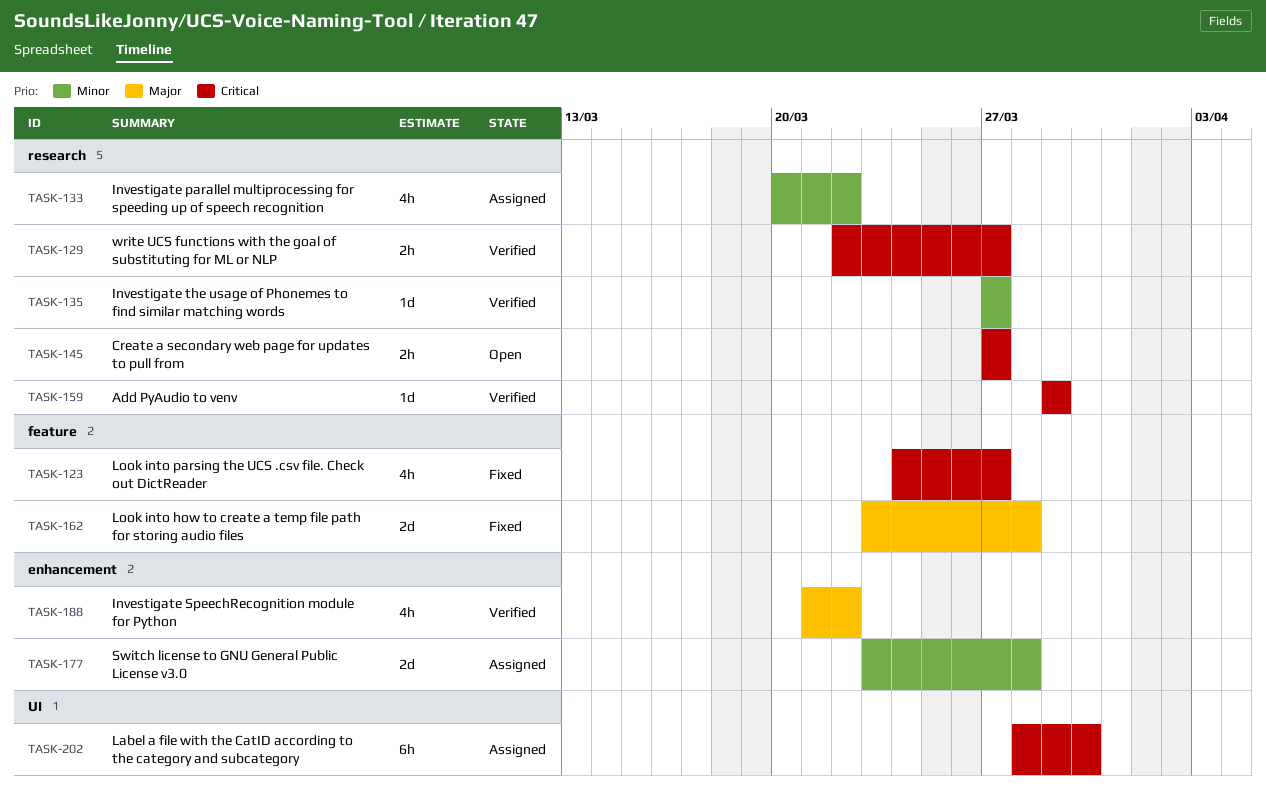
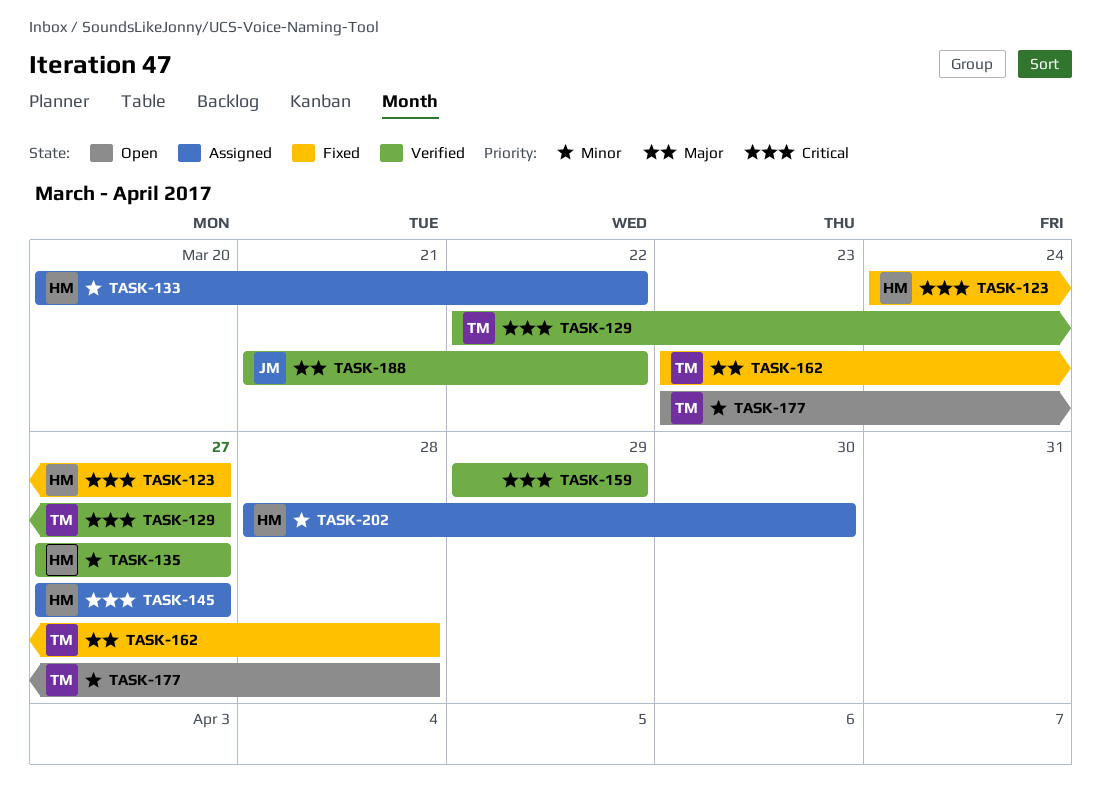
TASK-145, status: Open -> Assigned
TASK-177, status: Assigned -> Open
TASK-202, priority: Critical -> Minor

